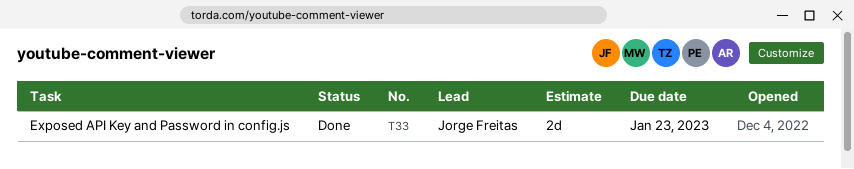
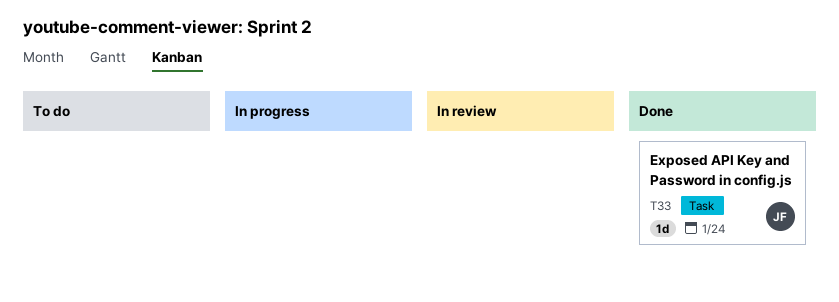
T33, estimate: 2d -> 1d
T33, due: Jan 23 -> Jan 24

